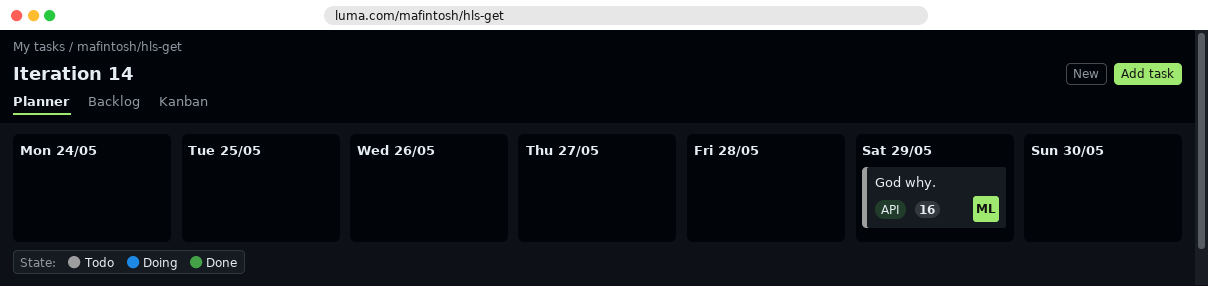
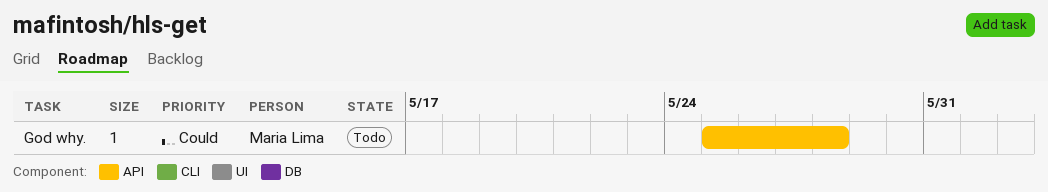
God why., estimate: 16 -> 1
God why., due: May 29 -> May 28

